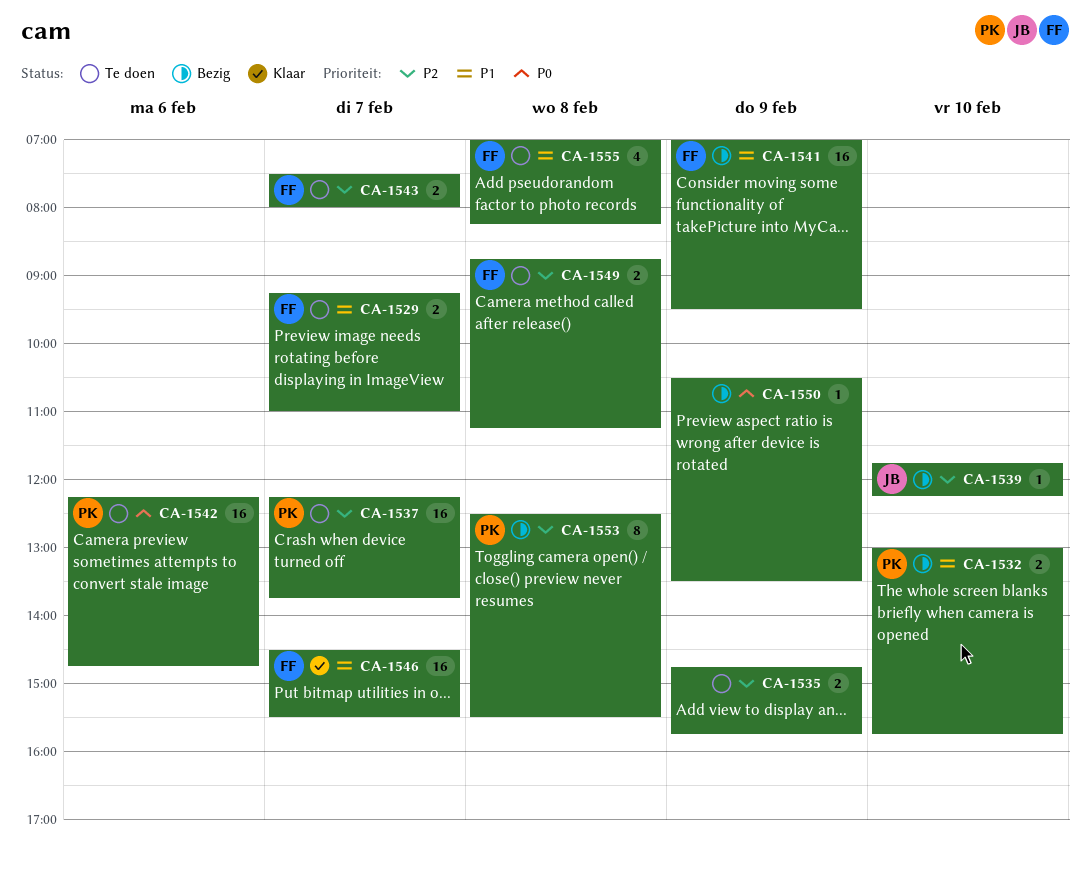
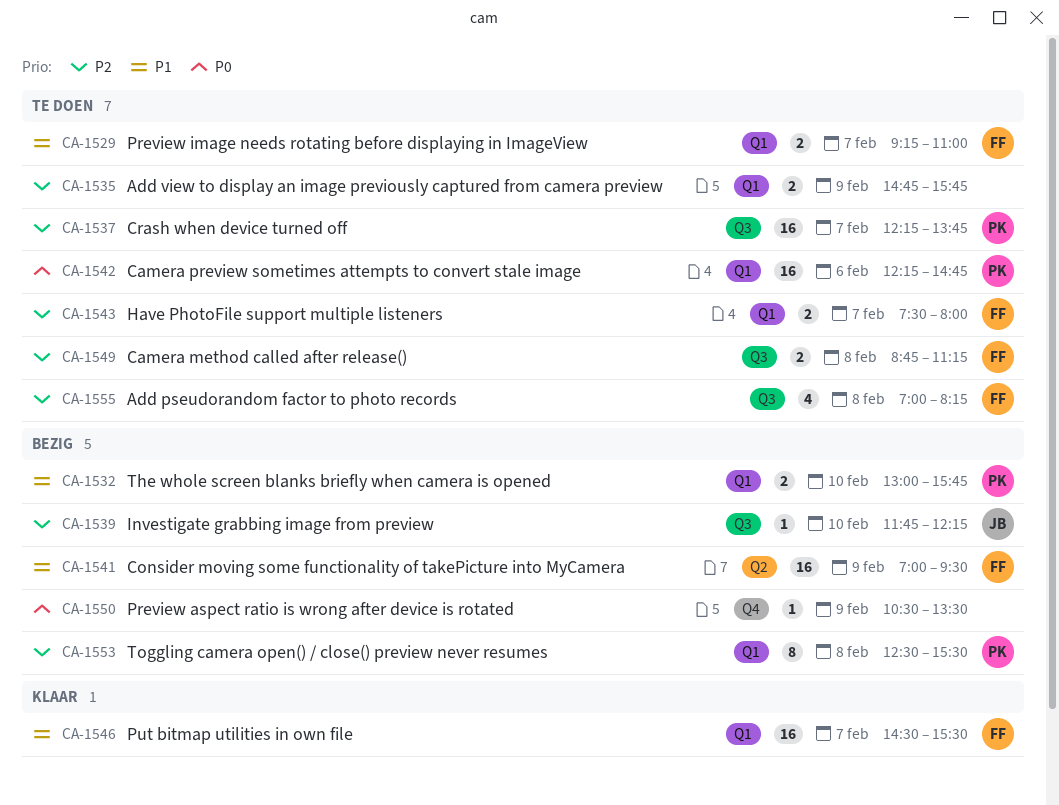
CA-1555, priority: P1 -> P2

